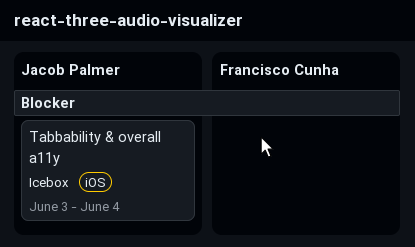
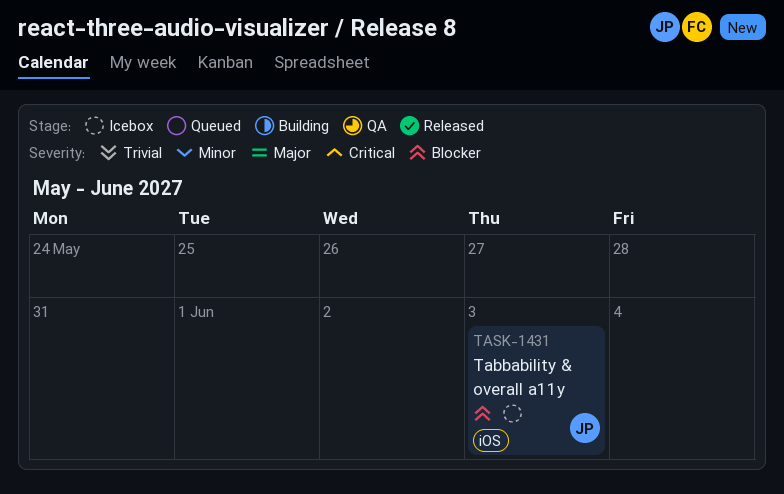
Tabbability & overall a11y, due: Jun 4 -> Jun 3

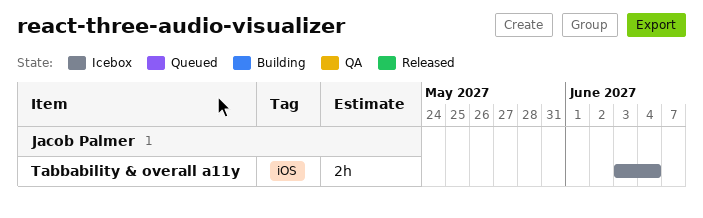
Tabbability & overall a11y, due: Jun 3 -> Jun 4

